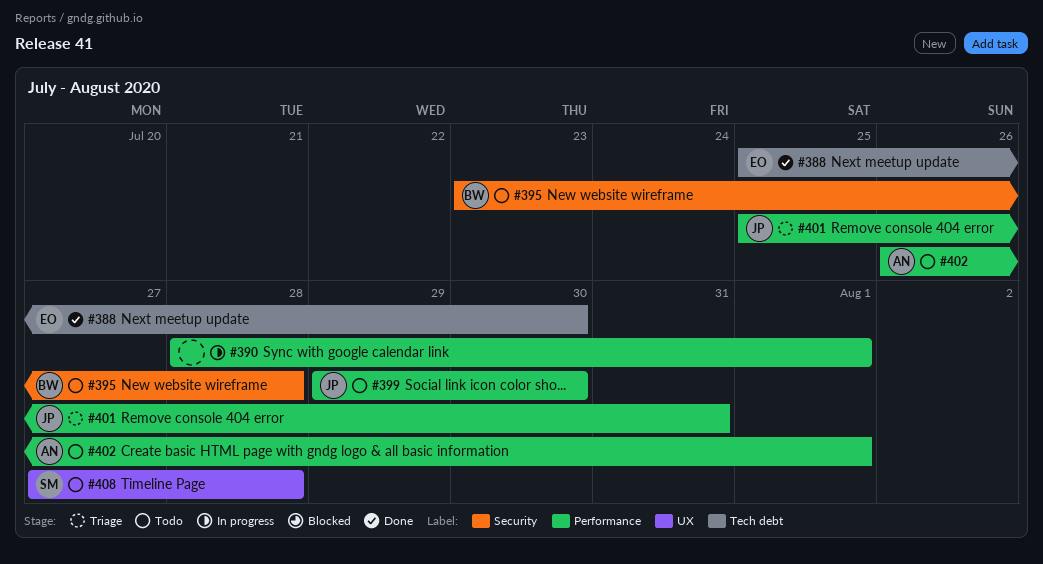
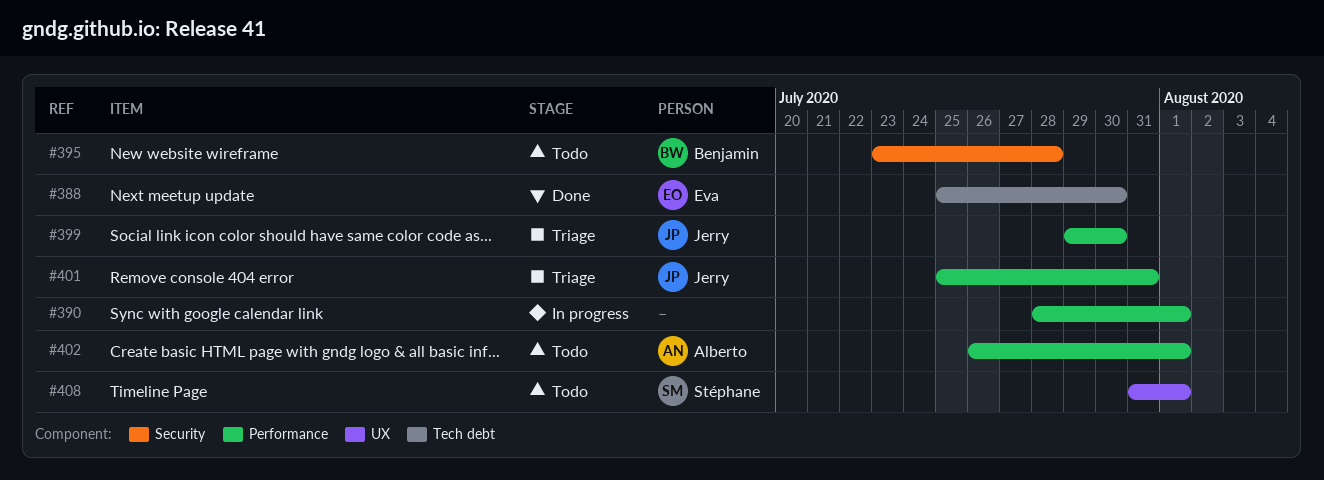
#399, status: Todo -> Triage
#408, start: Jul 27 -> Jul 31
#408, due: Jul 28 -> Aug 1

